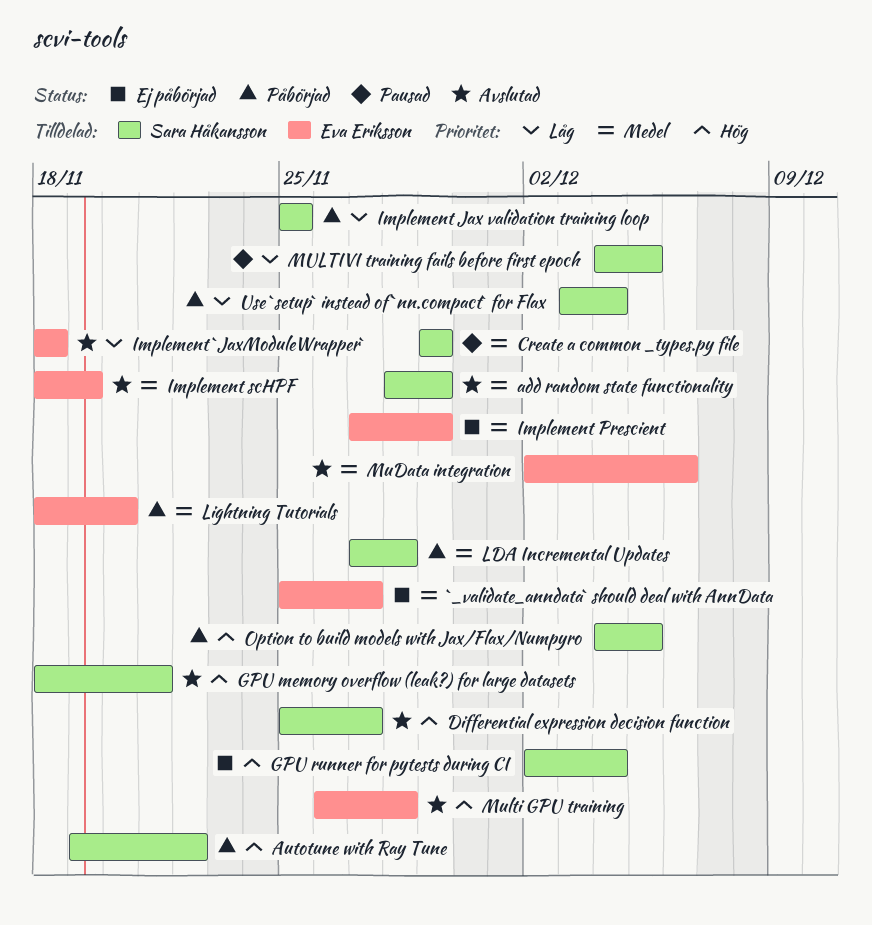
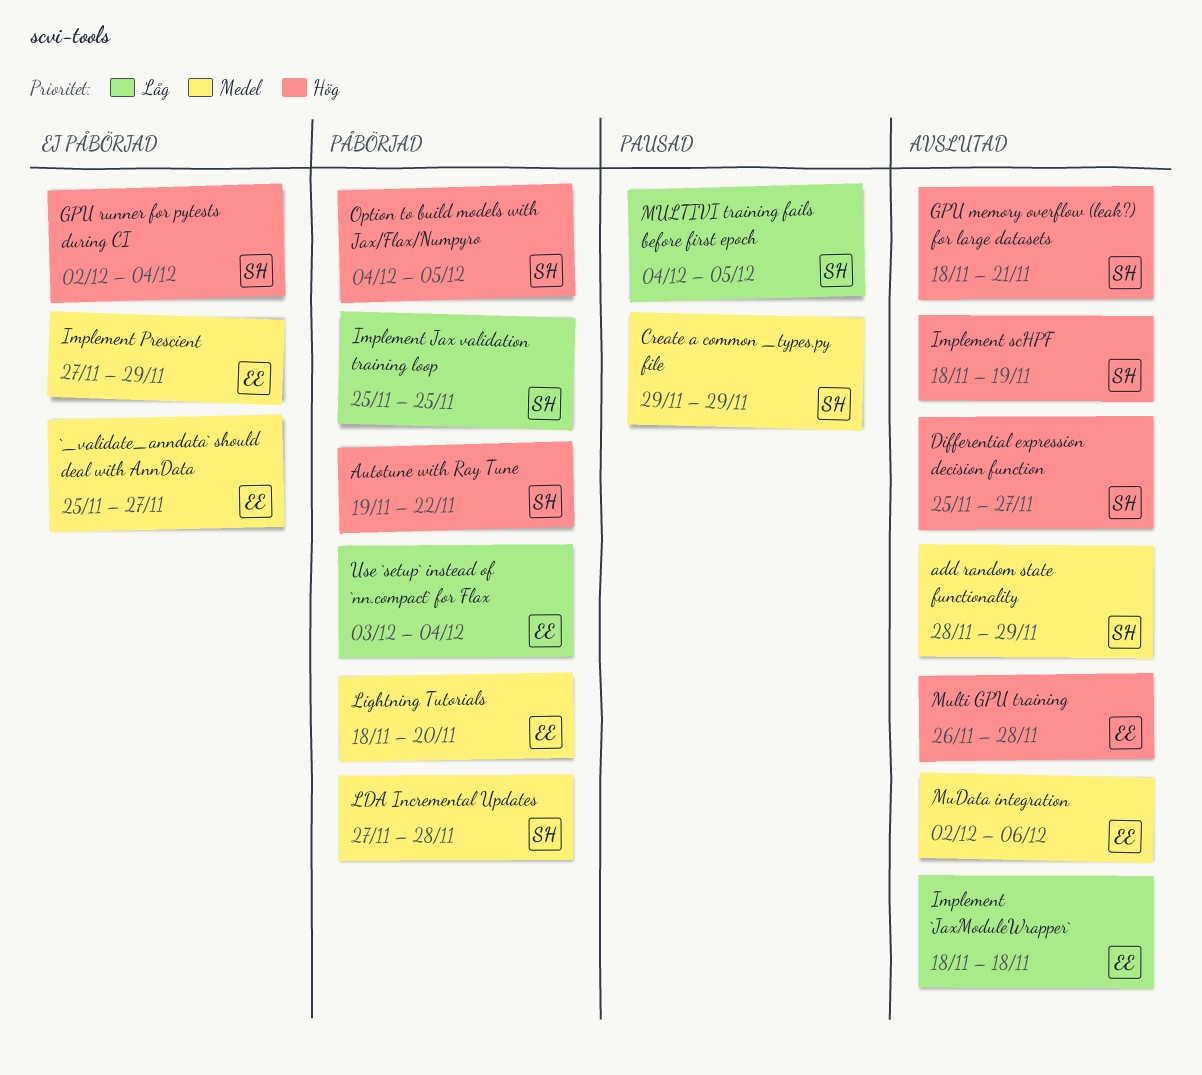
Implement scHPF, owner: Eva Eriksson -> Sara Håkansson
Implement scHPF, priority: Medel -> Hög
Use `setup` instead of `nn.compact` for Flax, owner: Sara Håkansson -> Eva Eriksson

